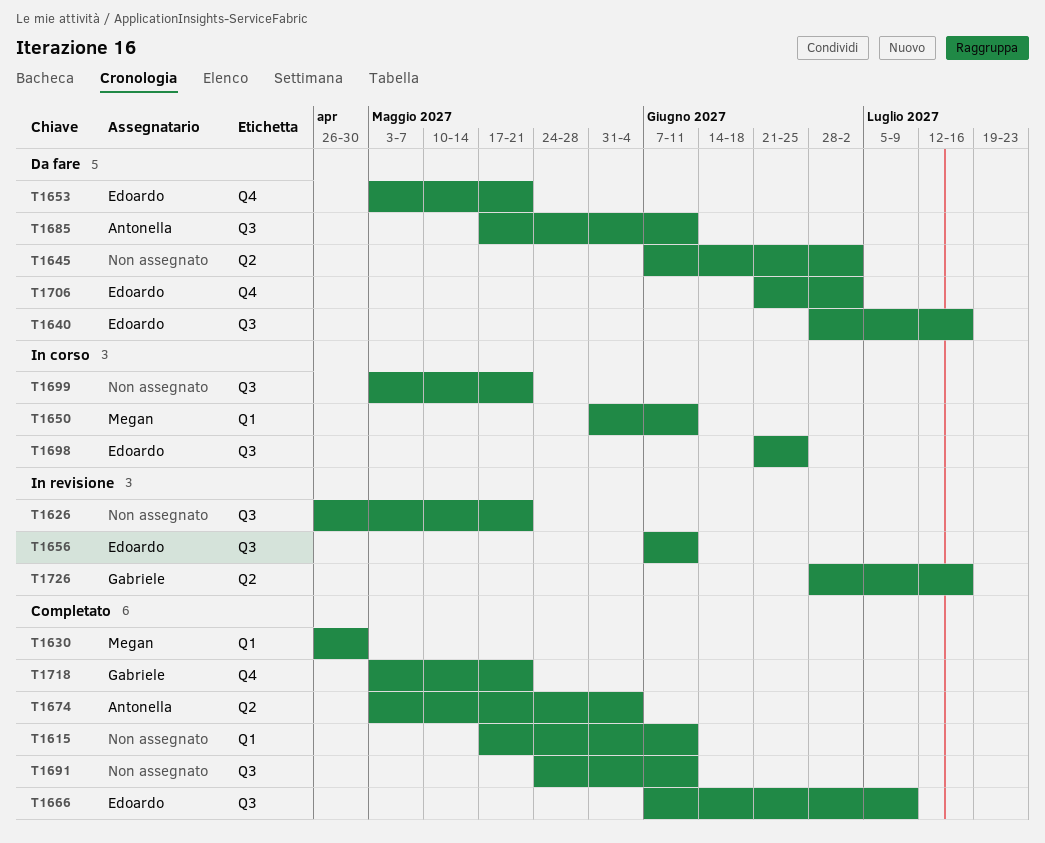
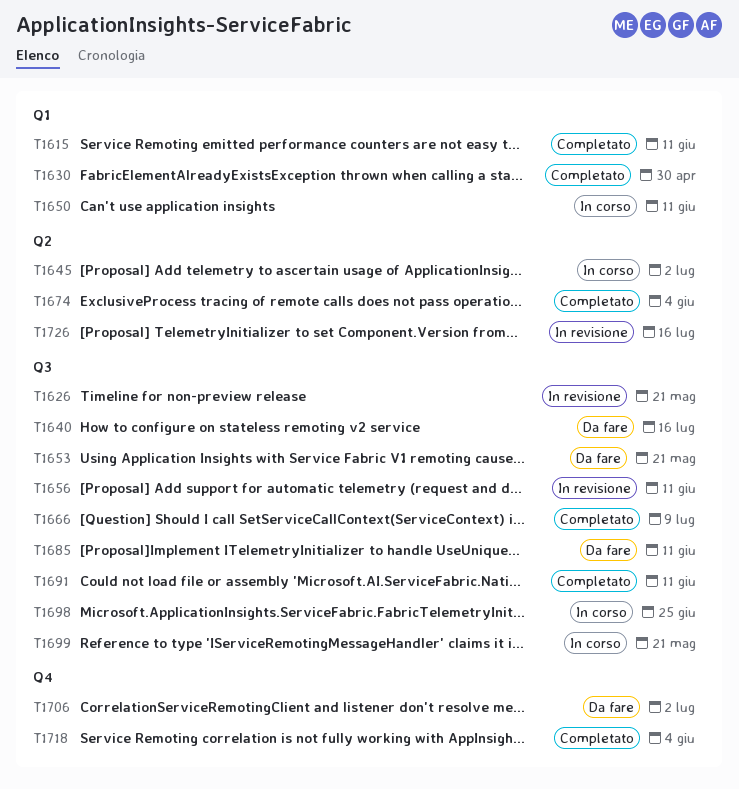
T1645, status: Da fare -> In corso
T1653, label: Q4 -> Q3
T1718, due: May 21 -> Jun 4

